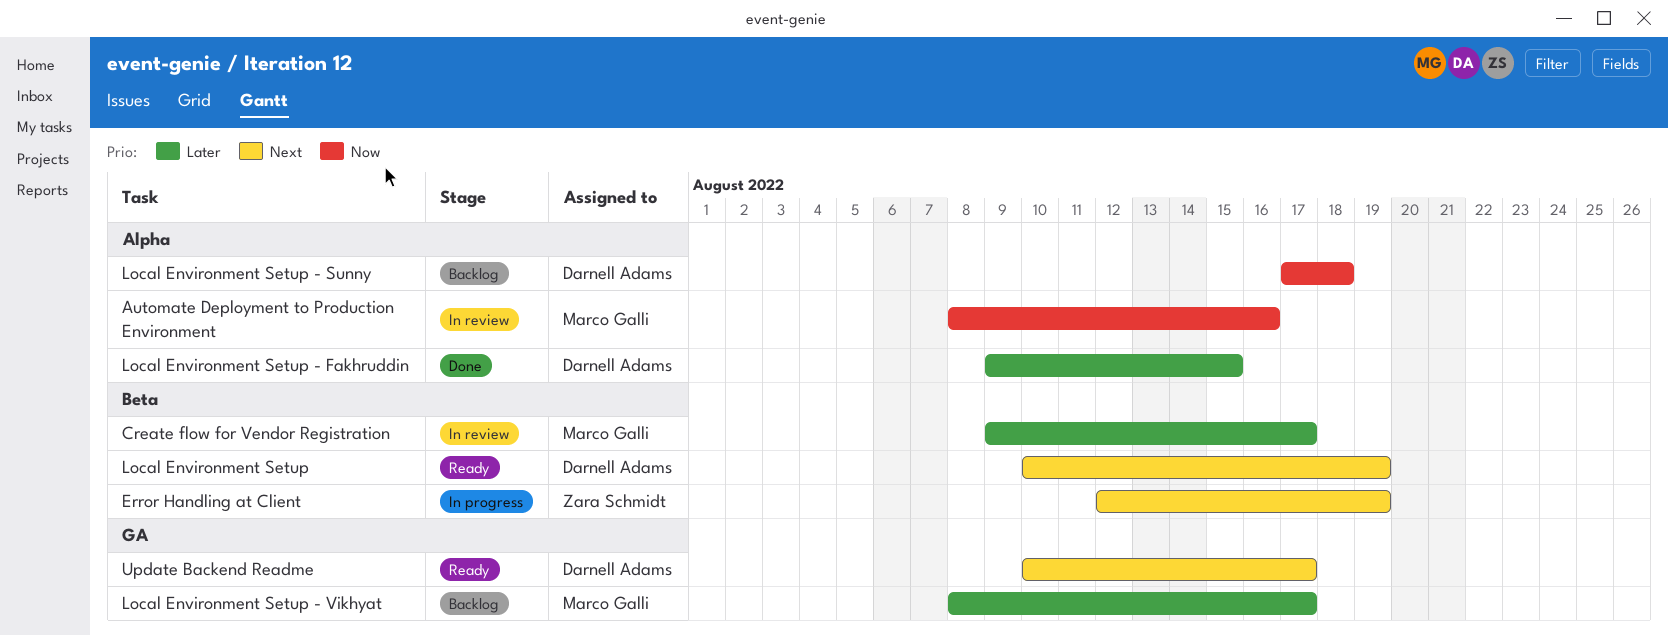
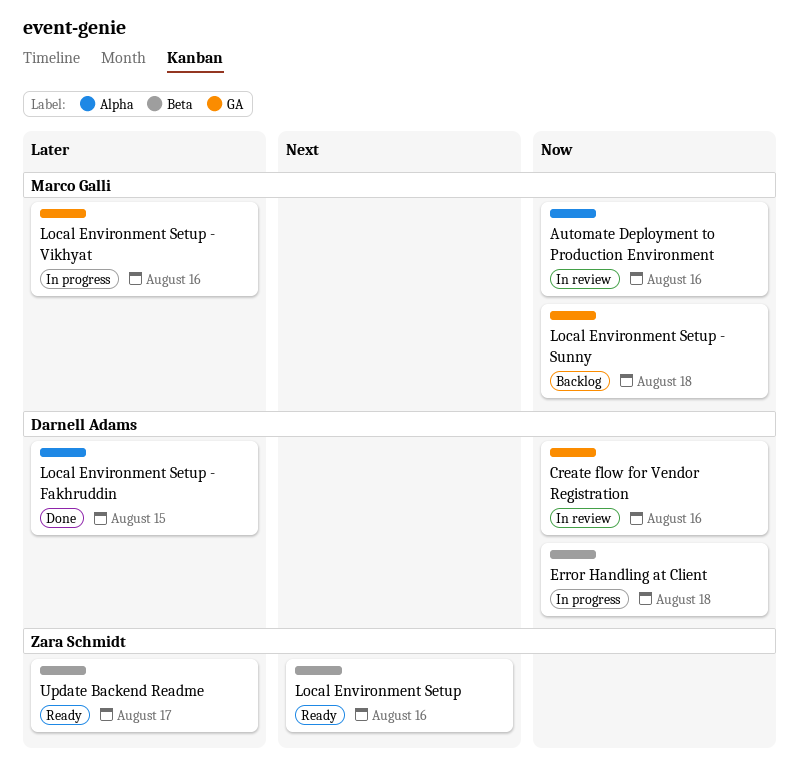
Create flow for Vendor Registration, owner: Marco Galli -> Darnell Adams
Create flow for Vendor Registration, priority: Later -> Now
Create flow for Vendor Registration, label: Beta -> GA
Create flow for Vendor Registration, due: Aug 17 -> Aug 16
Error Handling at Client, owner: Zara Schmidt -> Darnell Adams
Error Handling at Client, priority: Next -> Now
Error Handling at Client, due: Aug 19 -> Aug 18
Local Environment Setup, owner: Darnell Adams -> Zara Schmidt
Local Environment Setup, due: Aug 19 -> Aug 16
Local Environment Setup - Sunny, owner: Darnell Adams -> Marco Galli
Local Environment Setup - Sunny, label: Alpha -> GA
Local Environment Setup - Vikhyat, status: Backlog -> In progress
Local Environment Setup - Vikhyat, due: Aug 17 -> Aug 16
Update Backend Readme, owner: Darnell Adams -> Zara Schmidt
Update Backend Readme, priority: Next -> Later
Update Backend Readme, label: GA -> Beta

